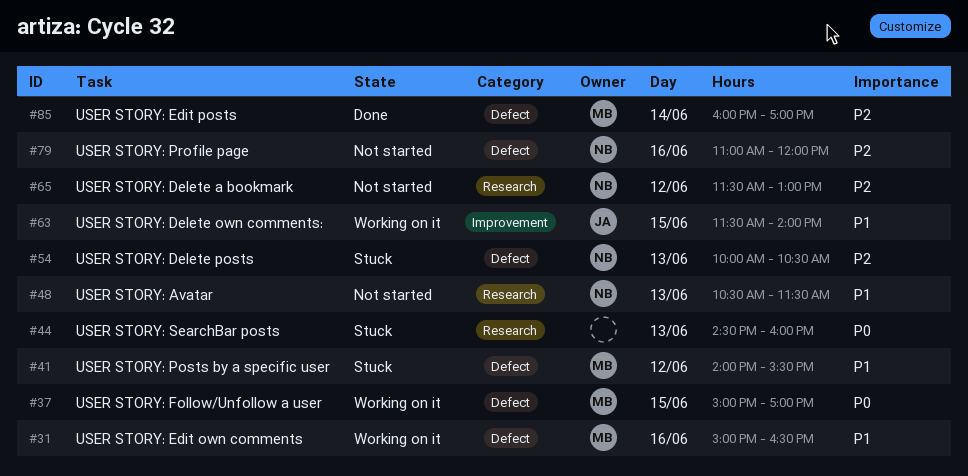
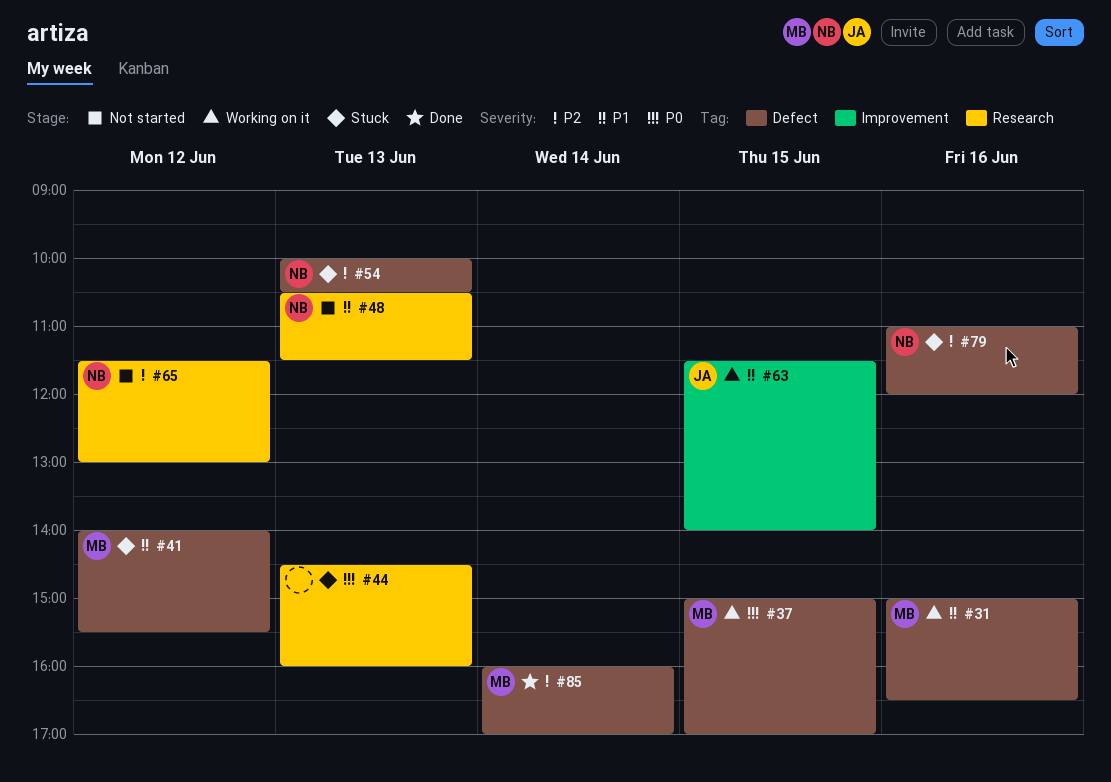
#79, status: Not started -> Stuck

